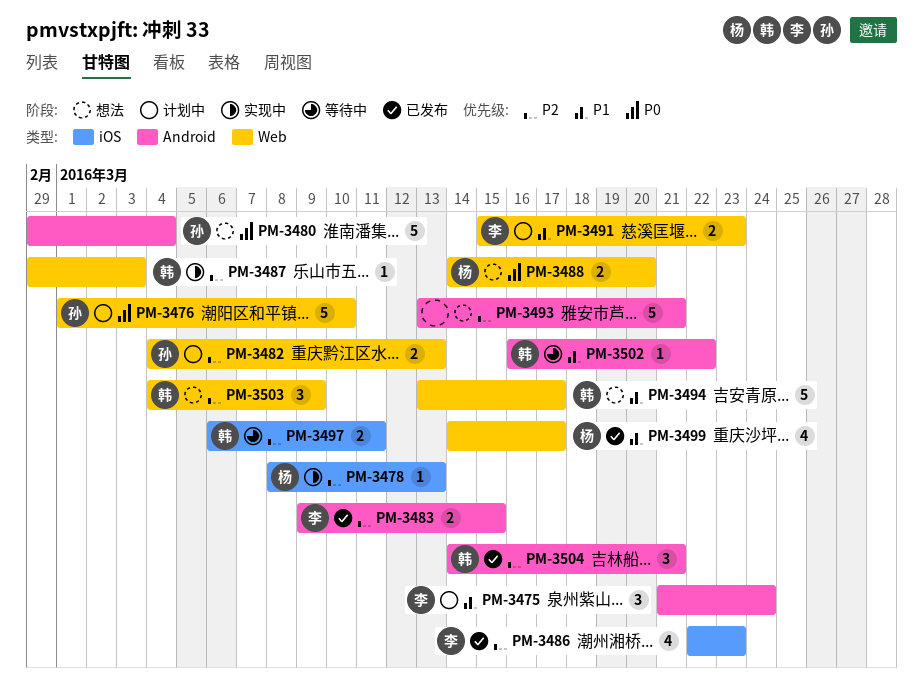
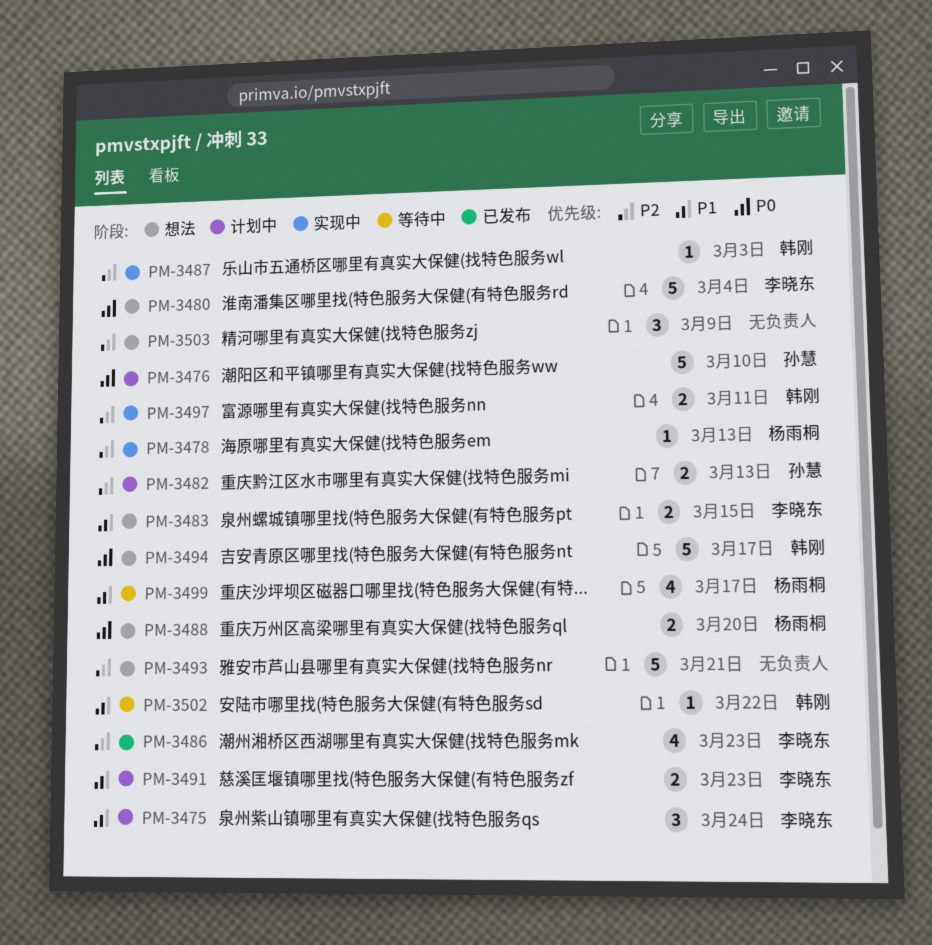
PM-3480, owner: 孙慧 -> 李晓东
PM-3483, status: 已发布 -> 想法
PM-3483, priority: P2 -> P1
PM-3494, priority: P1 -> P0
PM-3497, status: 等待中 -> 实现中
PM-3499, status: 已发布 -> 等待中
PM-3503, owner: 韩刚 -> none
PM-3504: present -> none

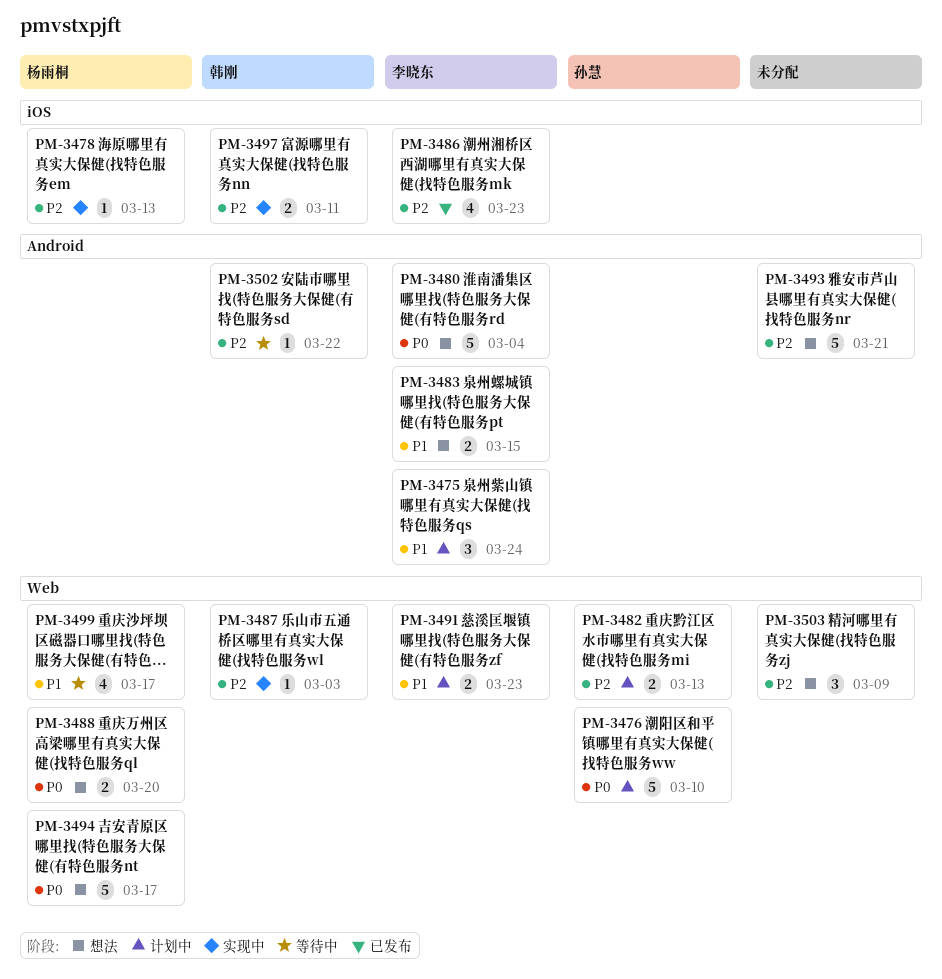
PM-3494, owner: 韩刚 -> 杨雨桐
PM-3502, priority: P1 -> P2

